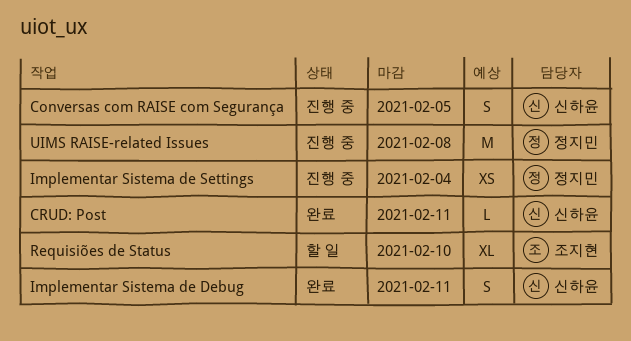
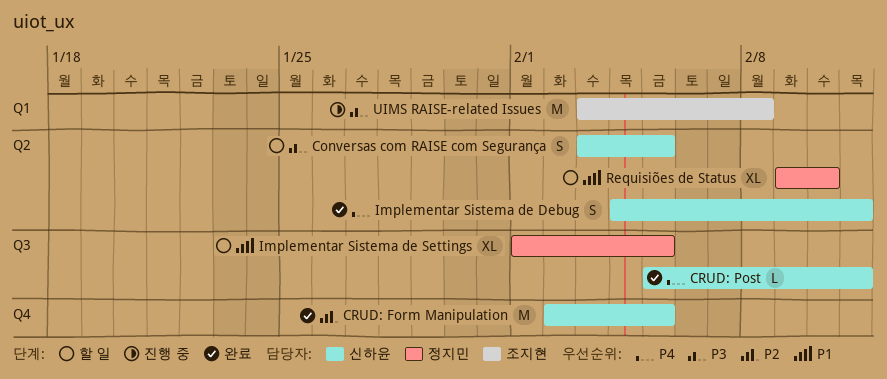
Conversas com RAISE com Segurança, status: 진행 중 -> 할 일
CRUD: Form Manipulation: none -> present
Implementar Sistema de Settings, status: 진행 중 -> 할 일
Implementar Sistema de Settings, estimate: XS -> XL
Implementar Sistema de Settings, due: Feb 4 -> Feb 5
Requisiões de Status, owner: 조지현 -> 정지민
UIMS RAISE-related Issues, owner: 정지민 -> 조지현

